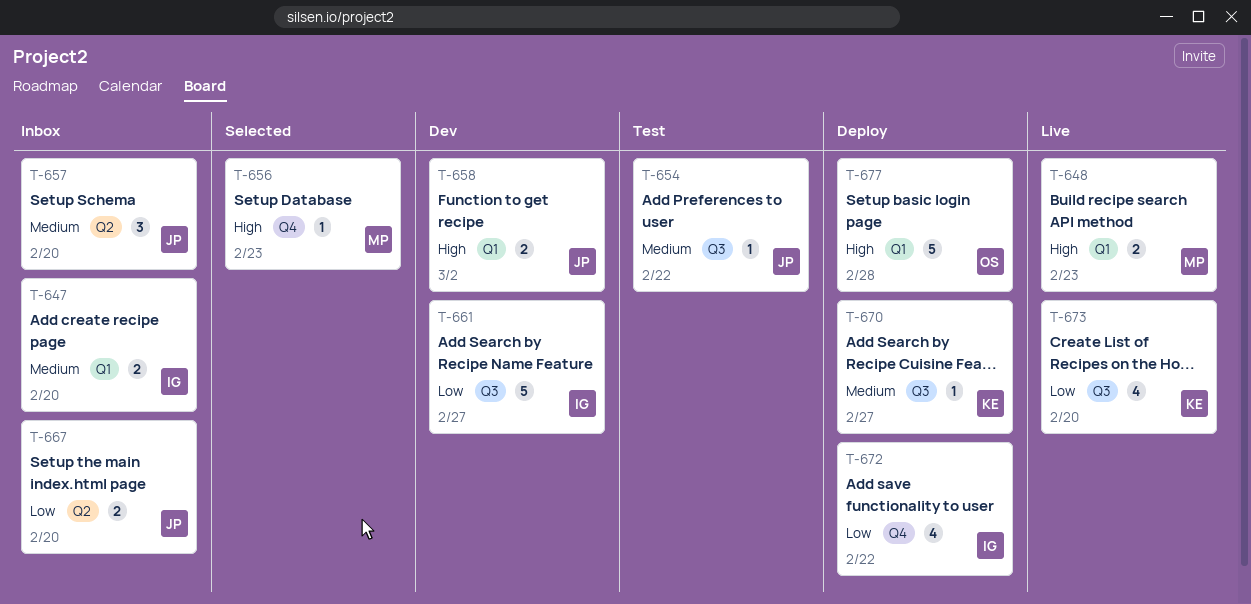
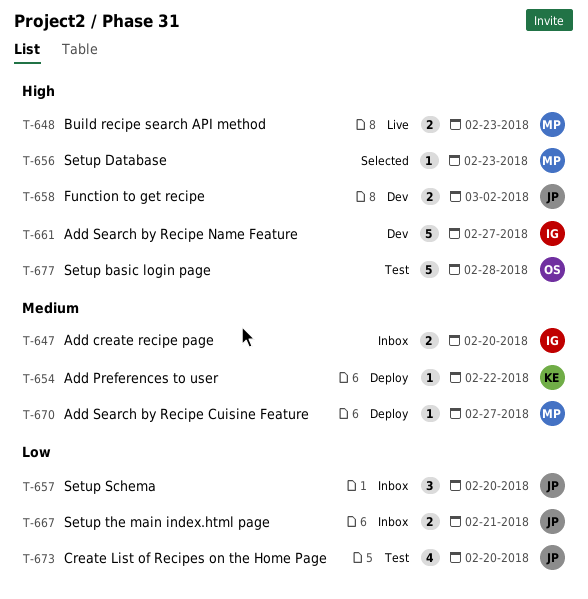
T-654, status: Test -> Deploy
T-654, owner: JP -> KE
T-657, priority: Medium -> Low
T-661, priority: Low -> High
T-667, due: Feb 20 -> Feb 21
T-670, owner: KE -> MP
T-672: present -> none
T-673, status: Live -> Test
T-673, owner: KE -> JP
T-677, status: Deploy -> Test

